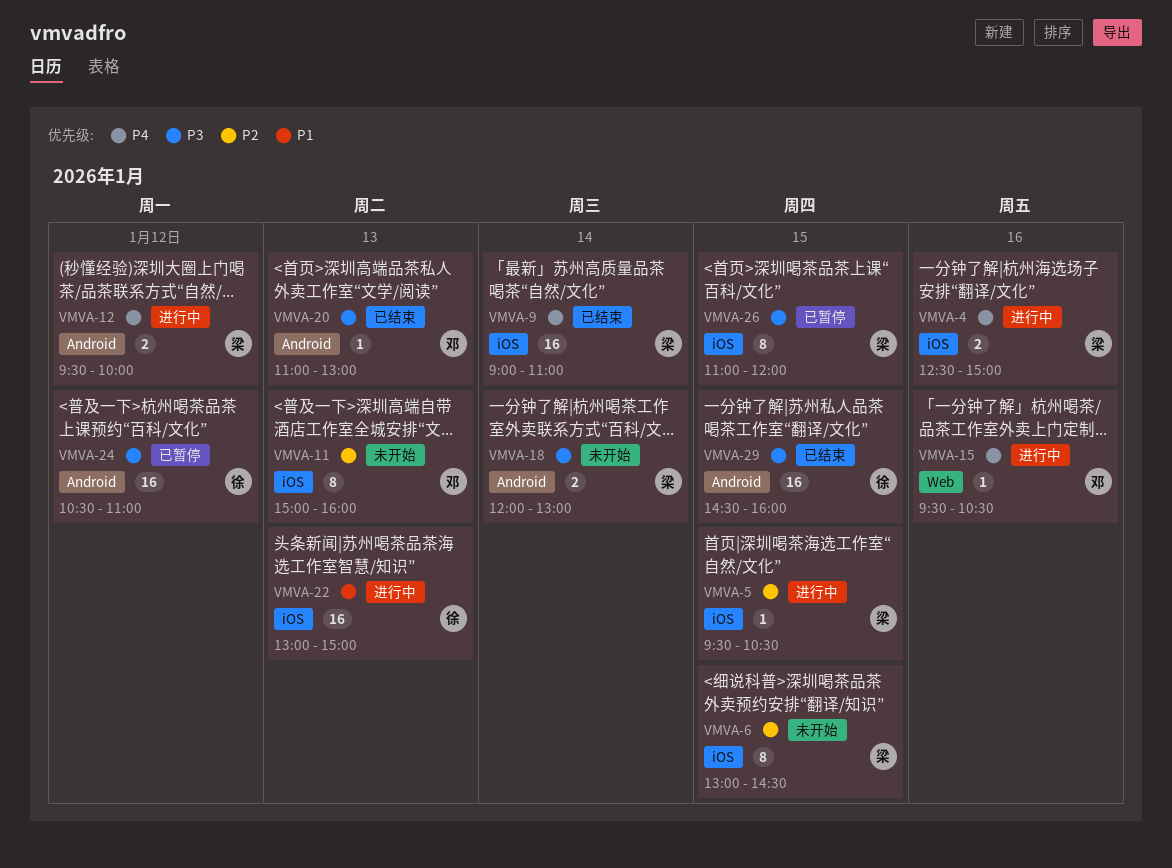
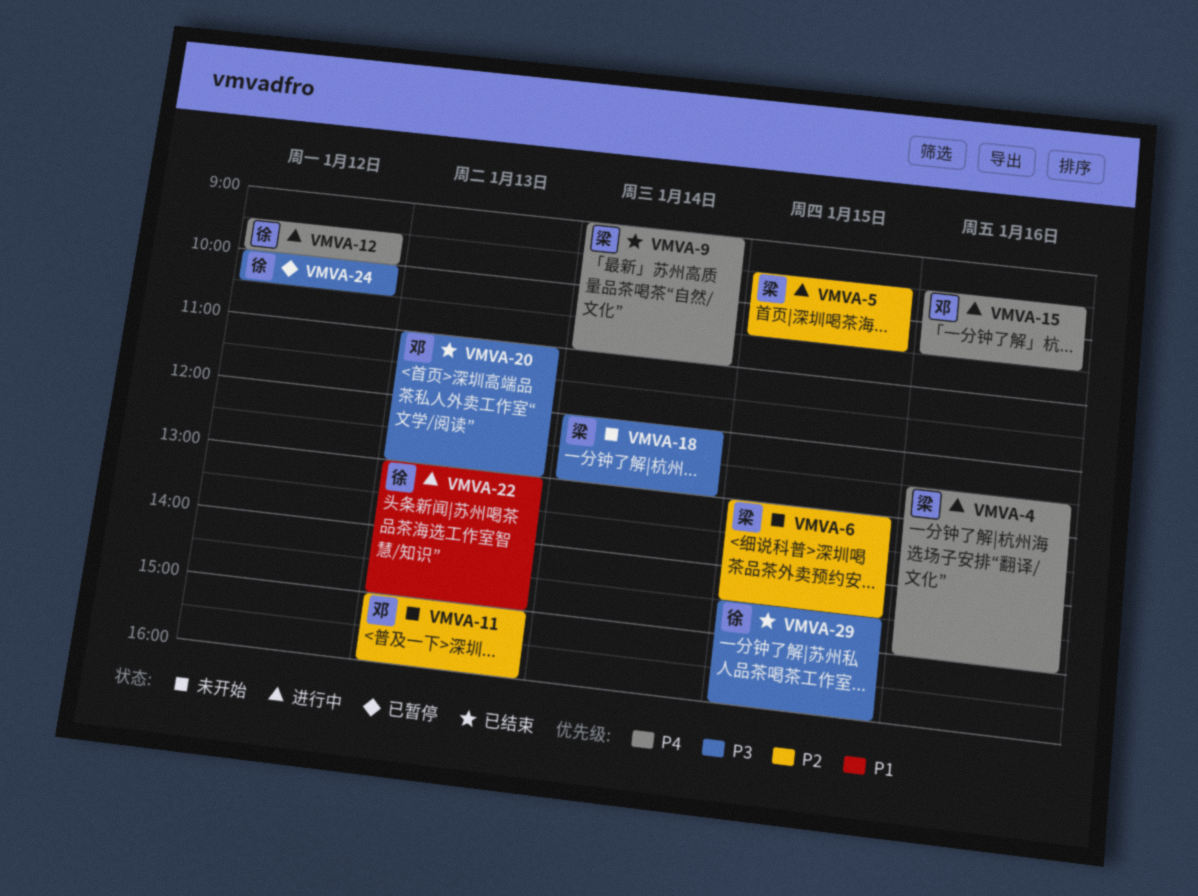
VMVA-12, owner: 梁 -> 徐
VMVA-24, begins: 10:30 -> 10:00
VMVA-24, ends: 11:00 -> 10:30
VMVA-26: present -> none

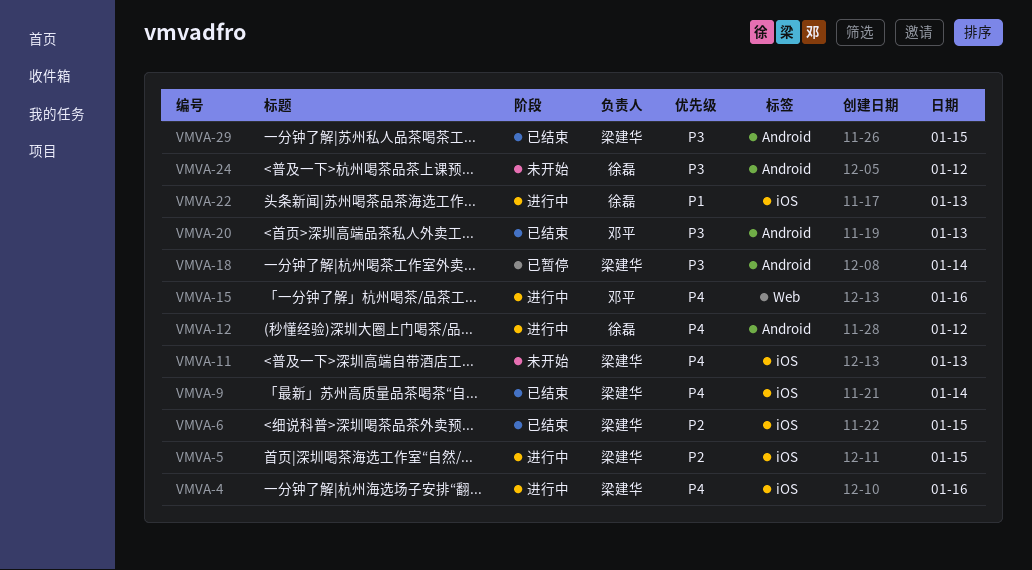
VMVA-6, status: 未开始 -> 已结束
VMVA-11, owner: 邓平 -> 梁建华
VMVA-11, priority: P2 -> P4
VMVA-18, status: 未开始 -> 已暂停
VMVA-24, status: 已暂停 -> 未开始
VMVA-29, owner: 徐磊 -> 梁建华

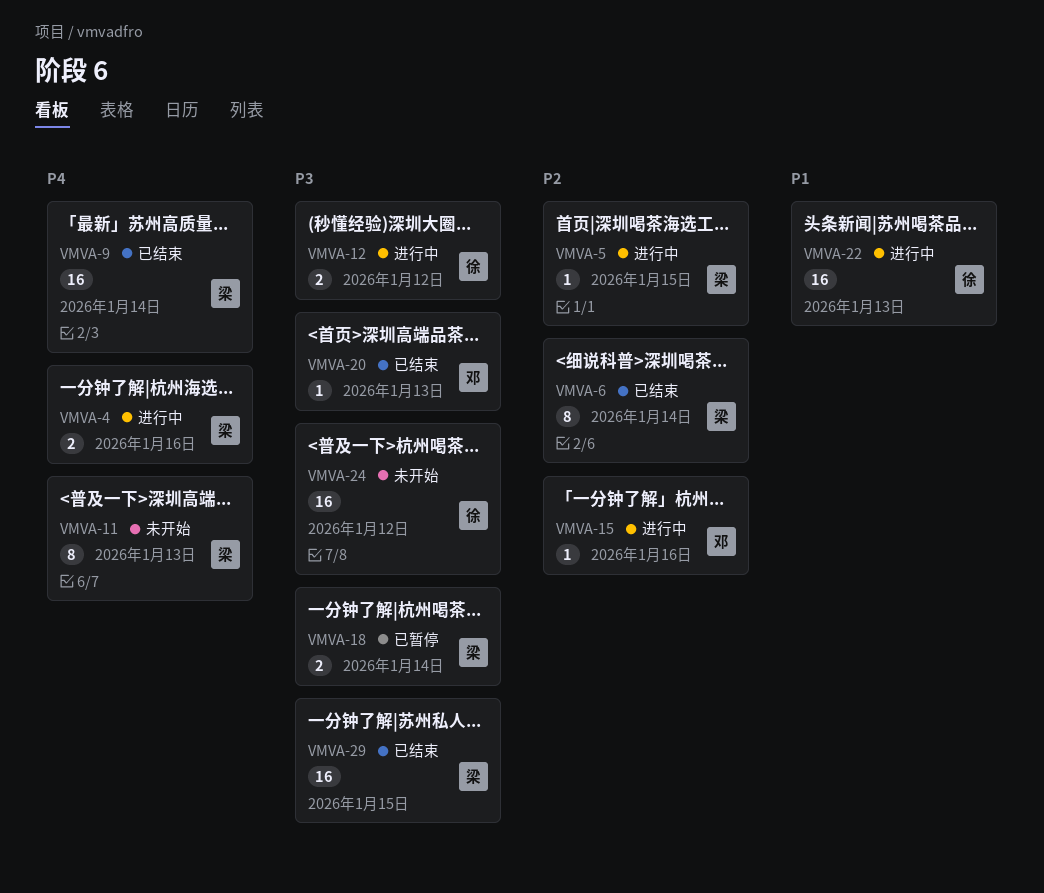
VMVA-6, day: Jan 15 -> Jan 14
VMVA-12, priority: P4 -> P3
VMVA-15, priority: P4 -> P2

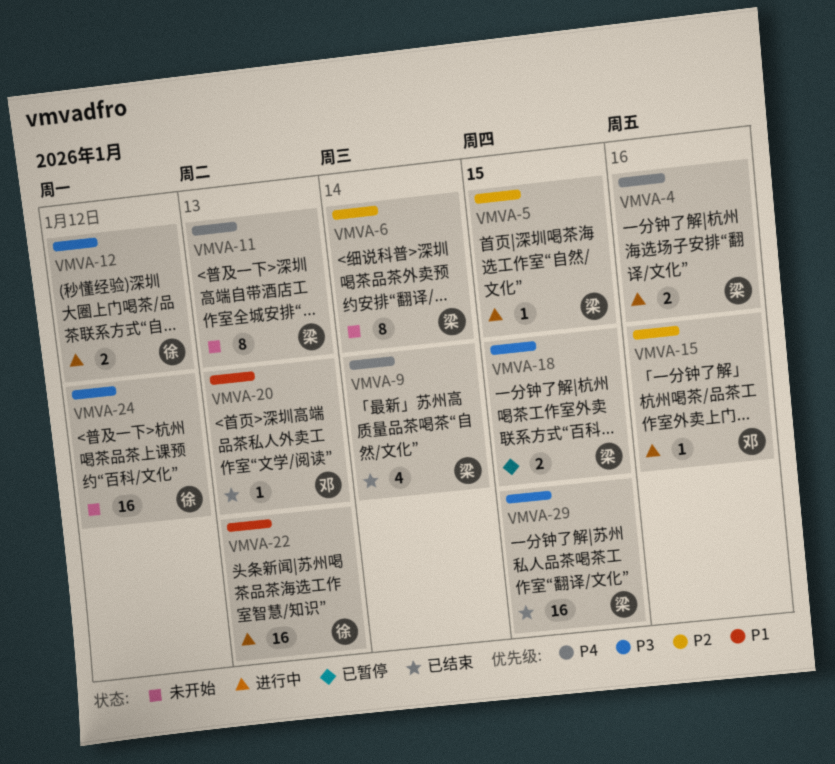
VMVA-6, status: 已结束 -> 未开始
VMVA-9, estimate: 16 -> 4
VMVA-18, day: Jan 14 -> Jan 15
VMVA-20, priority: P3 -> P1

